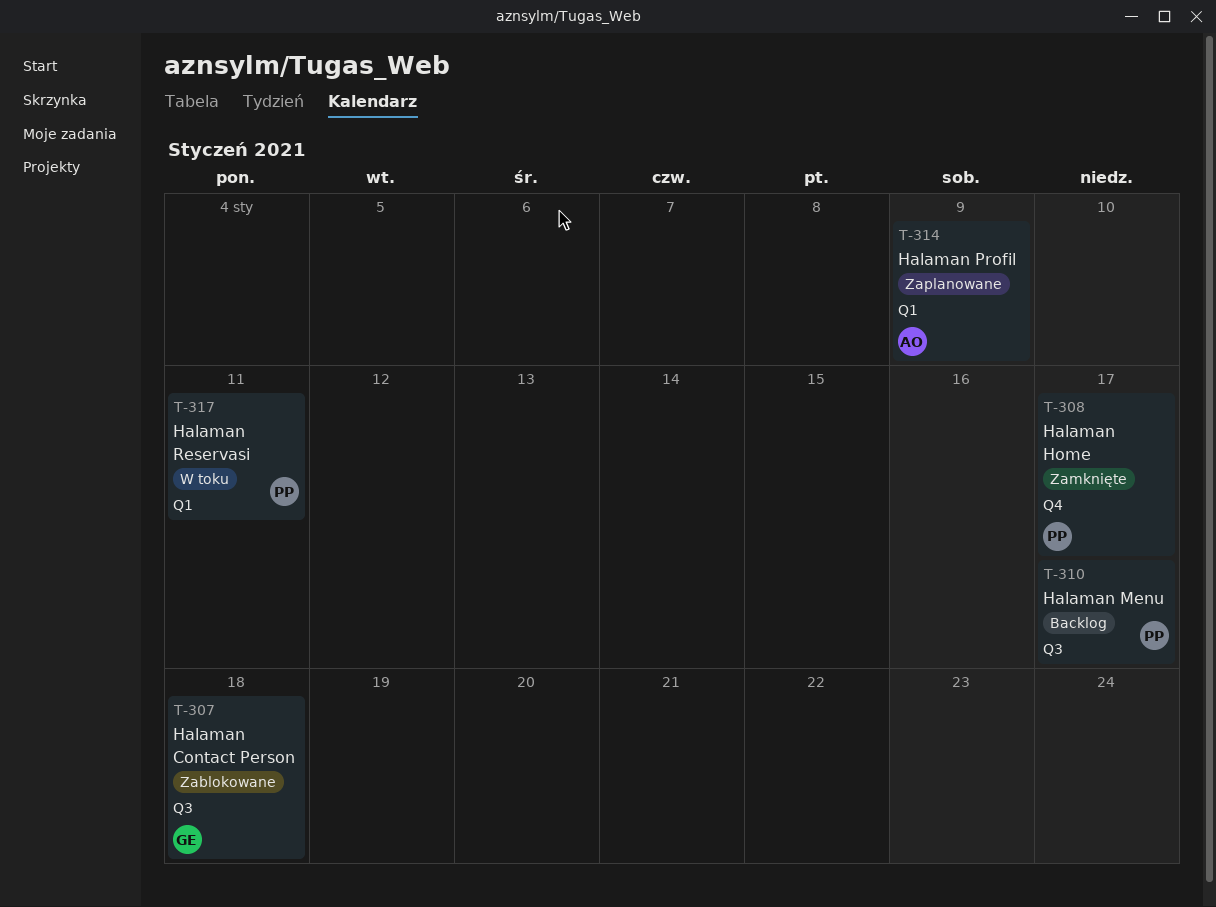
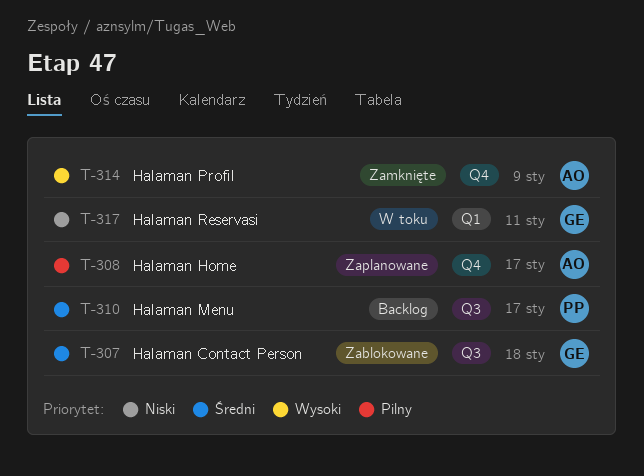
T-308, status: Zamknięte -> Zaplanowane
T-308, owner: PP -> AO
T-314, status: Zaplanowane -> Zamknięte
T-314, label: Q1 -> Q4
T-317, owner: PP -> GE

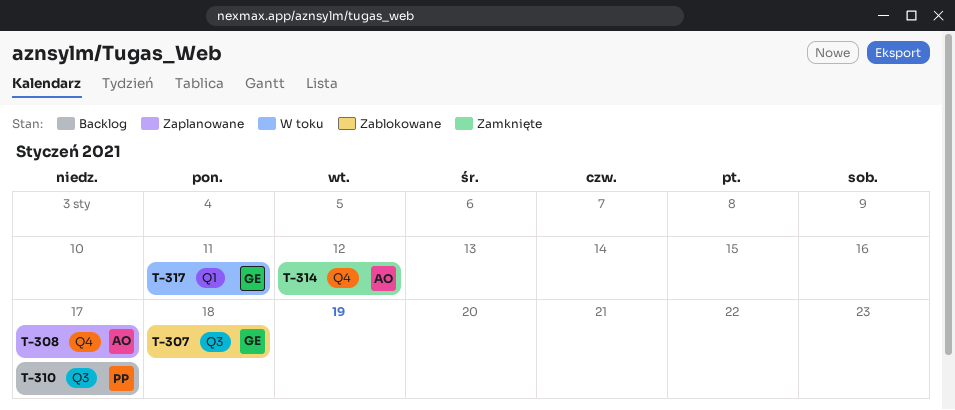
T-314, due: Jan 9 -> Jan 12

